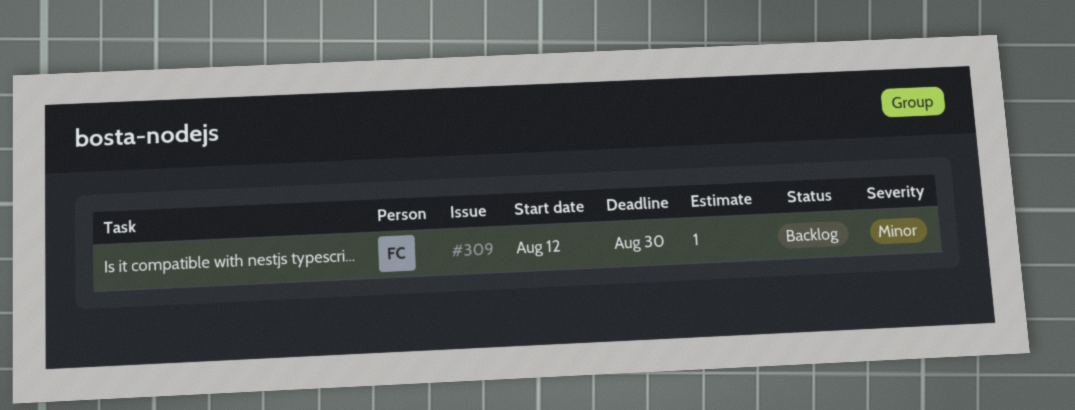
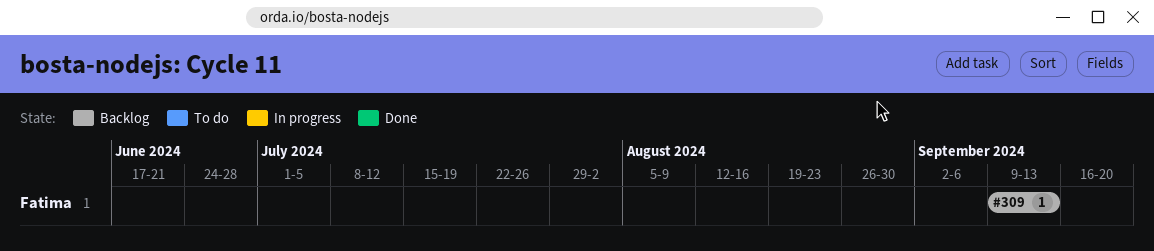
#309, start: Aug 12 -> Sep 9
#309, due: Aug 30 -> Sep 13

